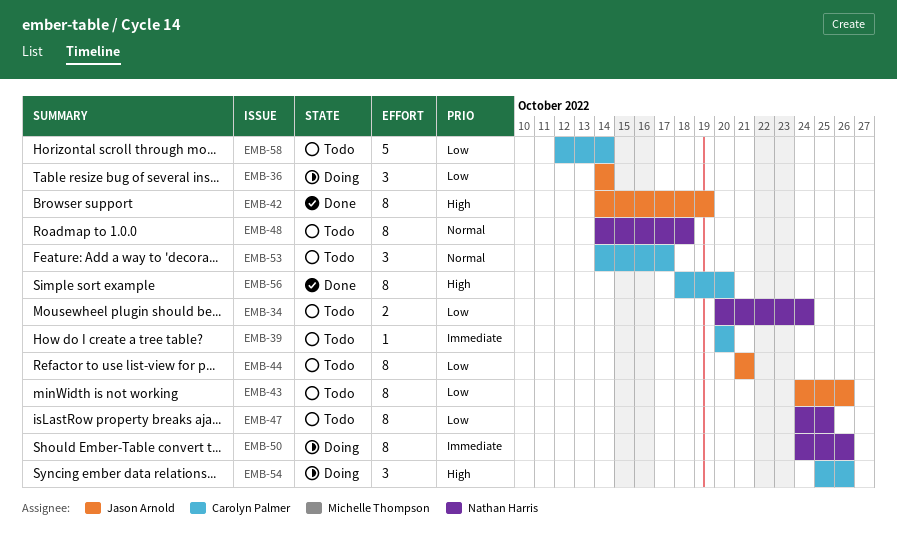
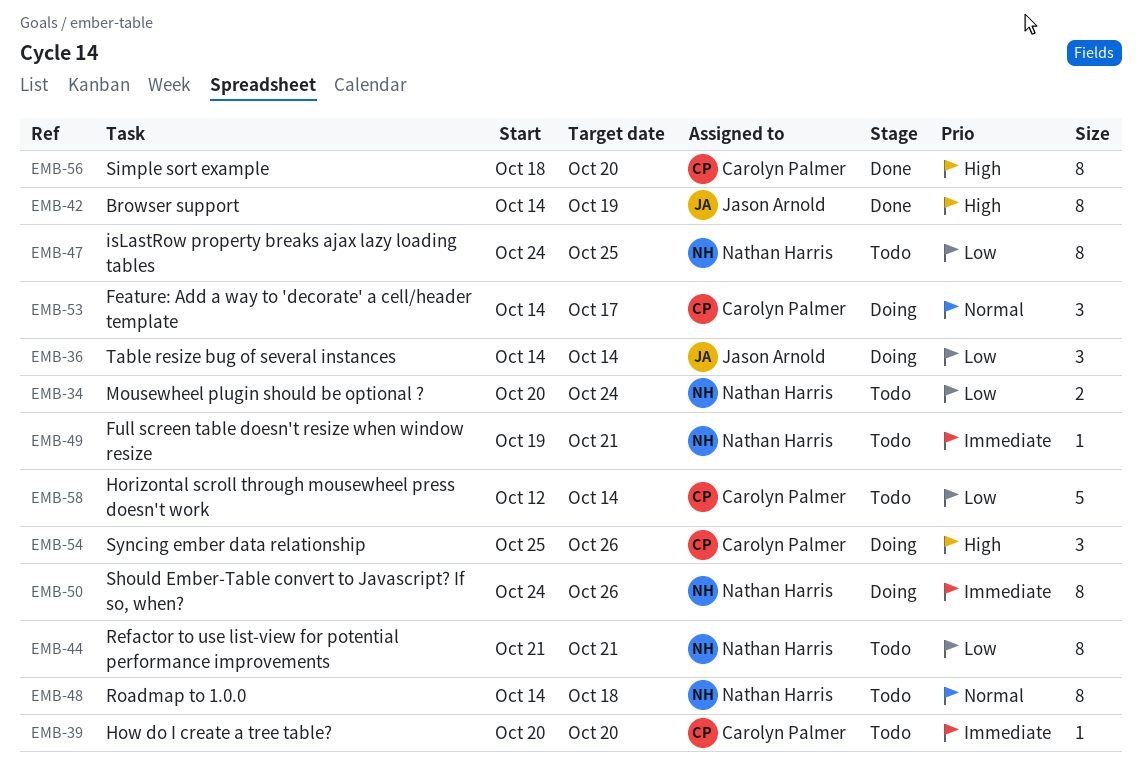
EMB-43: present -> none
EMB-44, owner: Jason Arnold -> Nathan Harris
EMB-49: none -> present
EMB-53, status: Todo -> Doing

